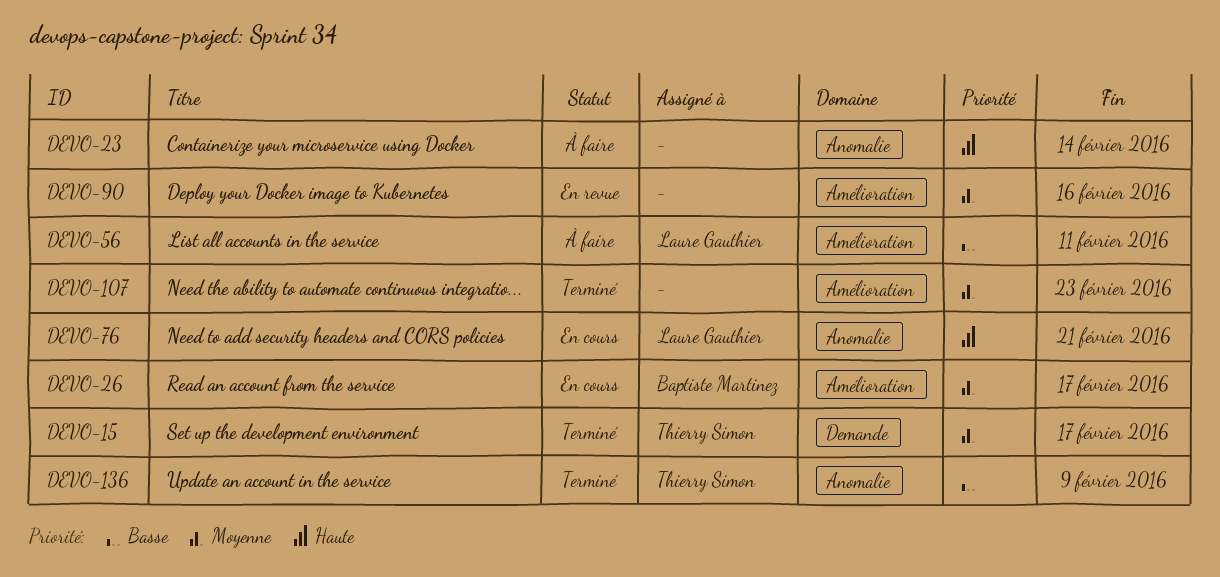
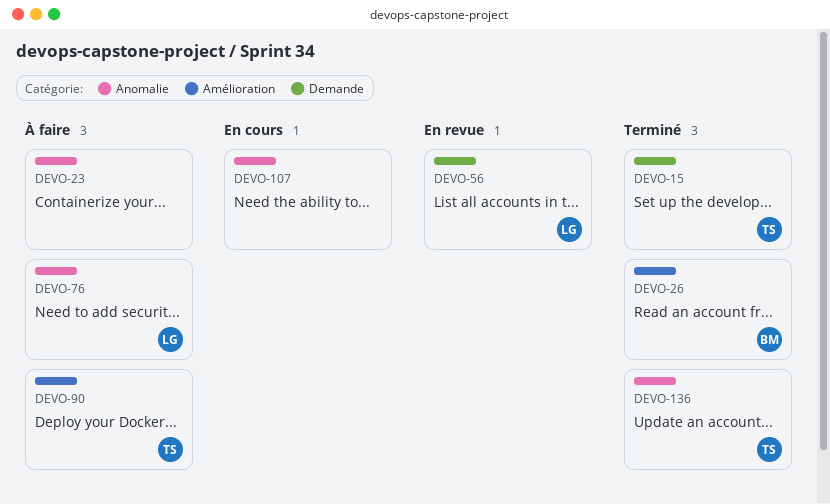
DEVO-26, status: En cours -> Terminé
DEVO-56, status: À faire -> En revue
DEVO-56, label: Amélioration -> Demande
DEVO-76, status: En cours -> À faire
DEVO-90, status: En revue -> À faire
DEVO-90, owner: none -> Thierry Simon
DEVO-107, status: Terminé -> En cours
DEVO-107, label: Amélioration -> Anomalie

